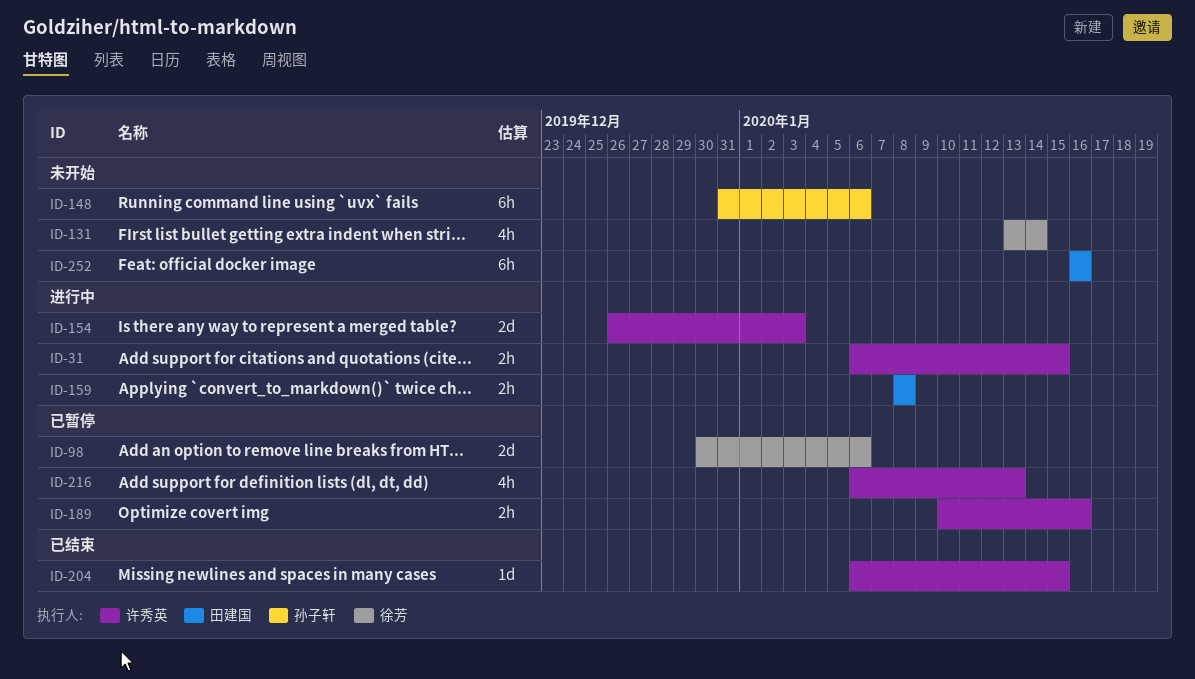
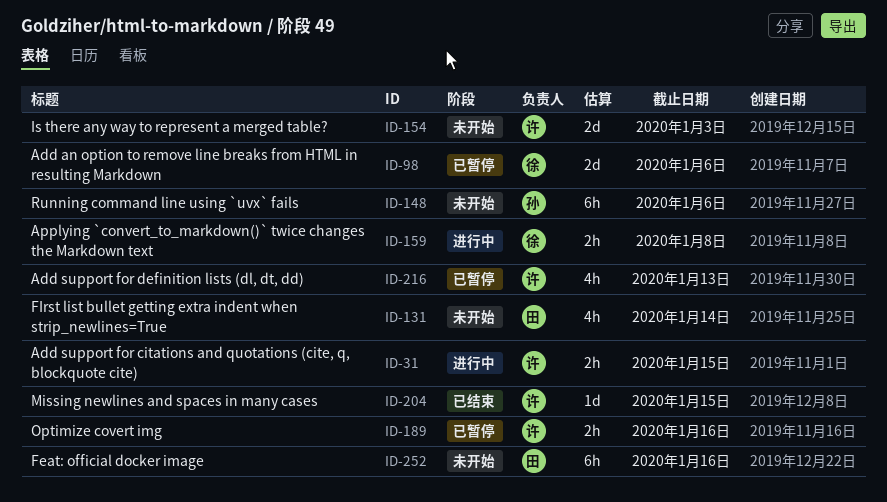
ID-131, owner: 徐芳 -> 田建国
ID-154, status: 进行中 -> 未开始
ID-159, owner: 田建国 -> 徐芳

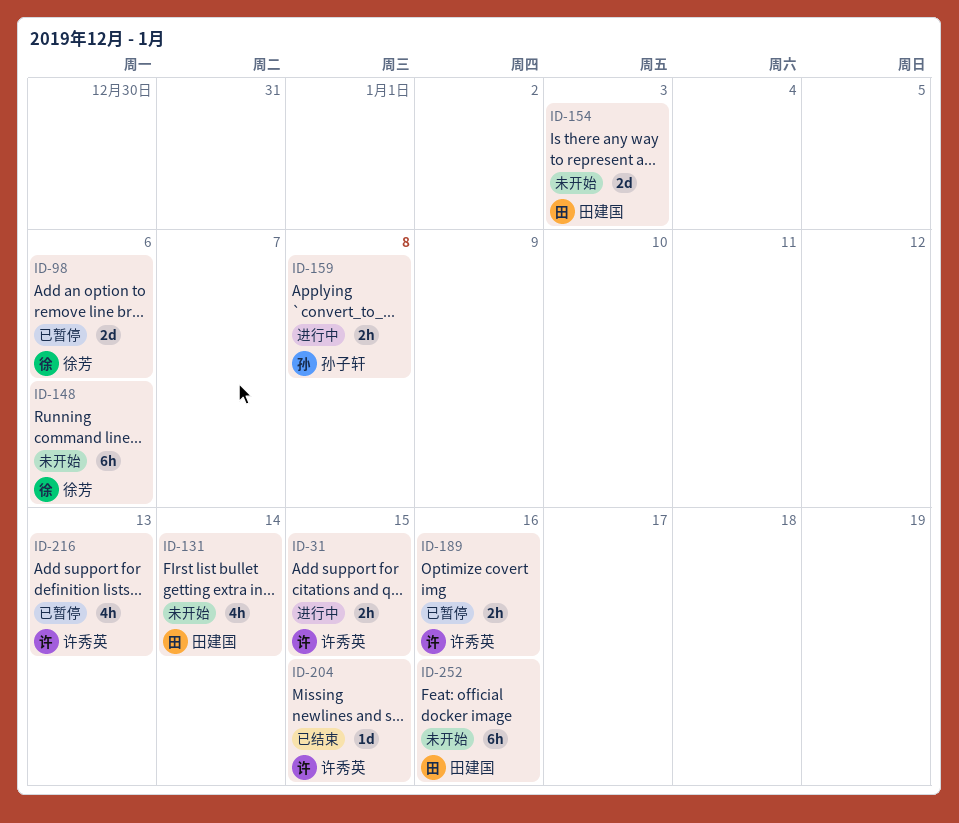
ID-148, owner: 孙子轩 -> 徐芳
ID-154, owner: 许秀英 -> 田建国
ID-159, owner: 徐芳 -> 孙子轩

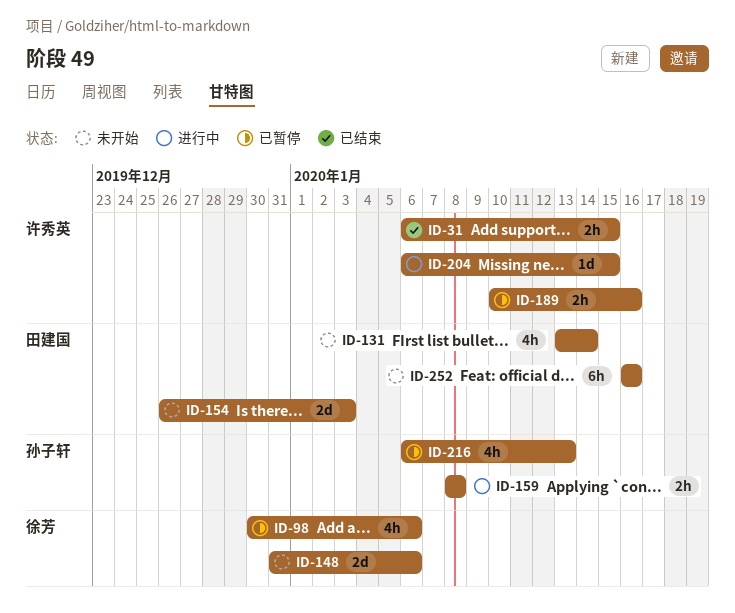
ID-31, status: 进行中 -> 已结束
ID-98, estimate: 2d -> 4h
ID-148, estimate: 6h -> 2d
ID-204, status: 已结束 -> 进行中
ID-216, owner: 许秀英 -> 孙子轩

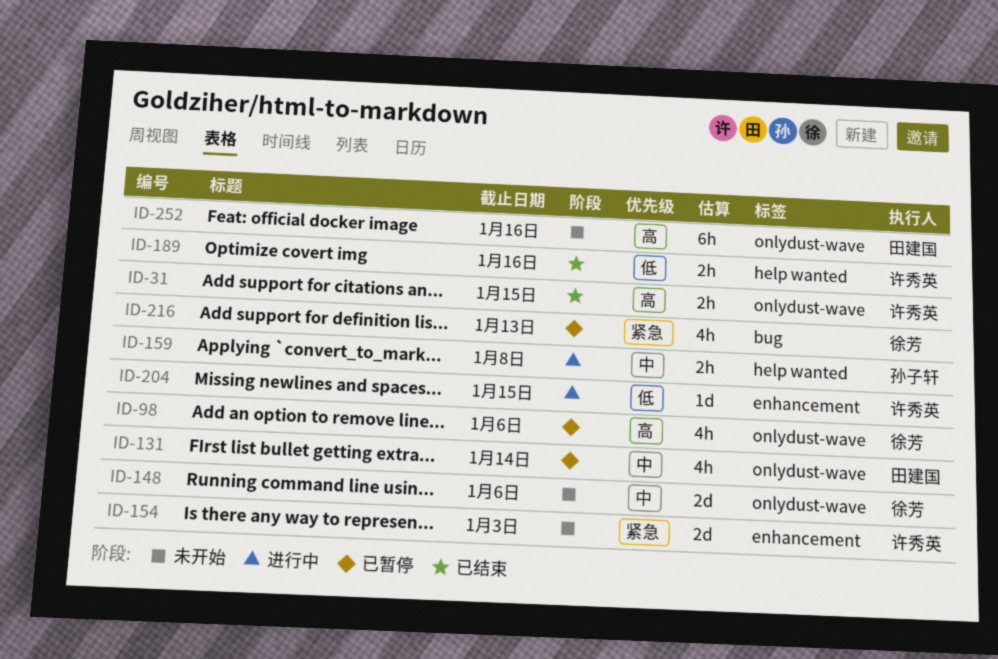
ID-131, status: 未开始 -> 已暂停
ID-154, owner: 田建国 -> 许秀英
ID-189, status: 已暂停 -> 已结束
ID-216, owner: 孙子轩 -> 徐芳

